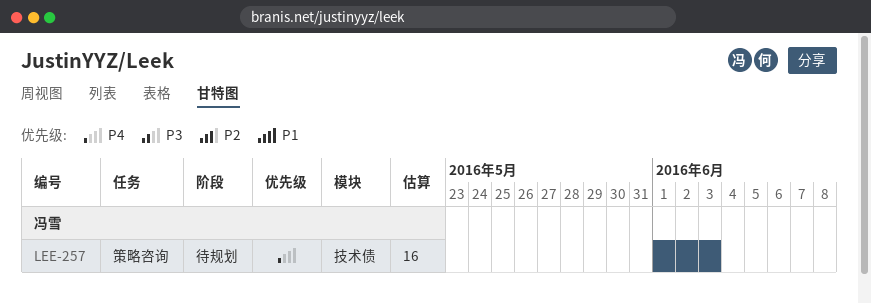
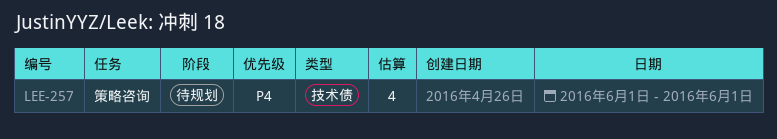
LEE-257, estimate: 16 -> 4
LEE-257, due: Jun 3 -> Jun 1

